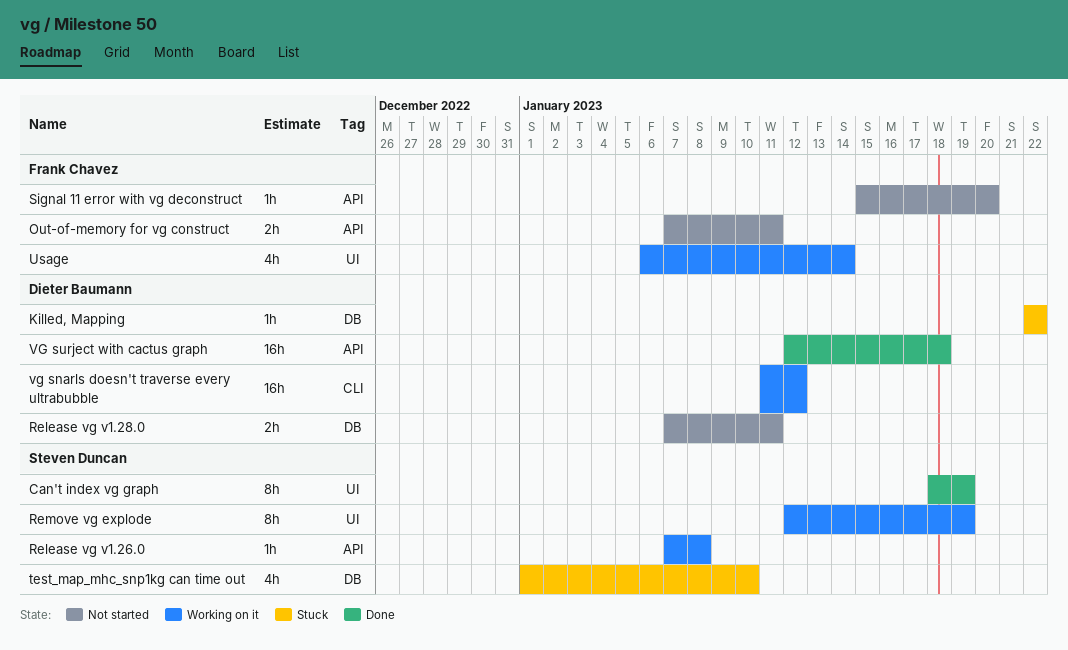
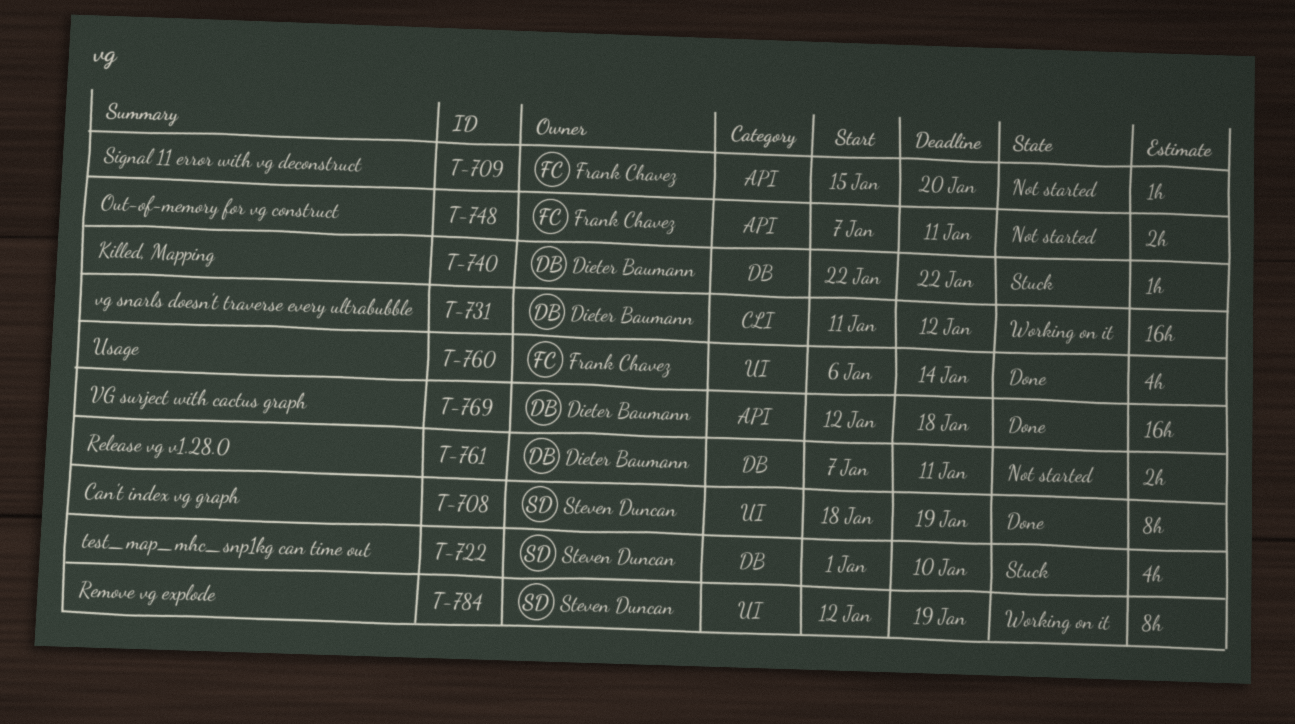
Release vg v1.26.0: present -> none
Usage, status: Working on it -> Done

